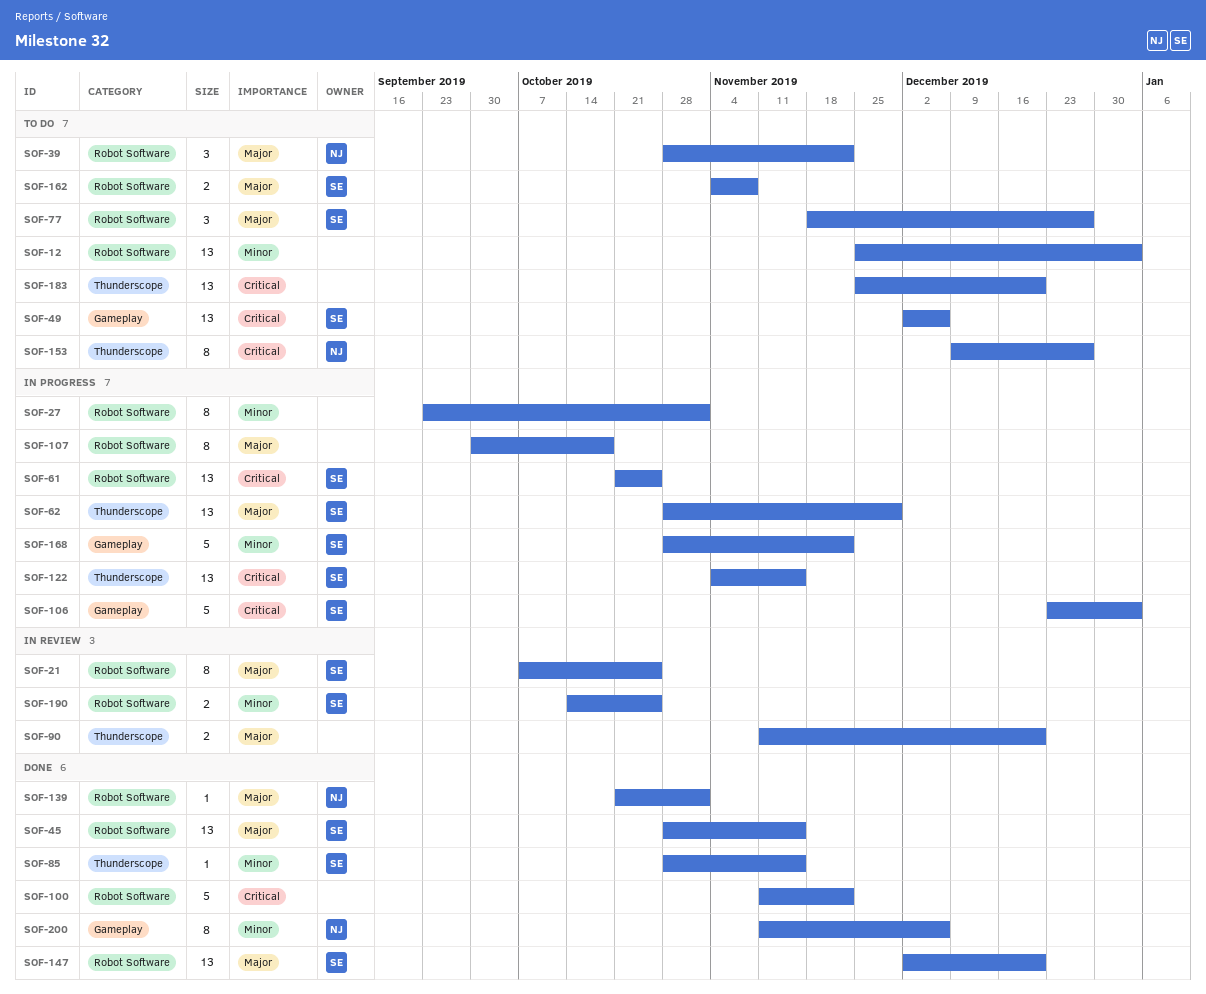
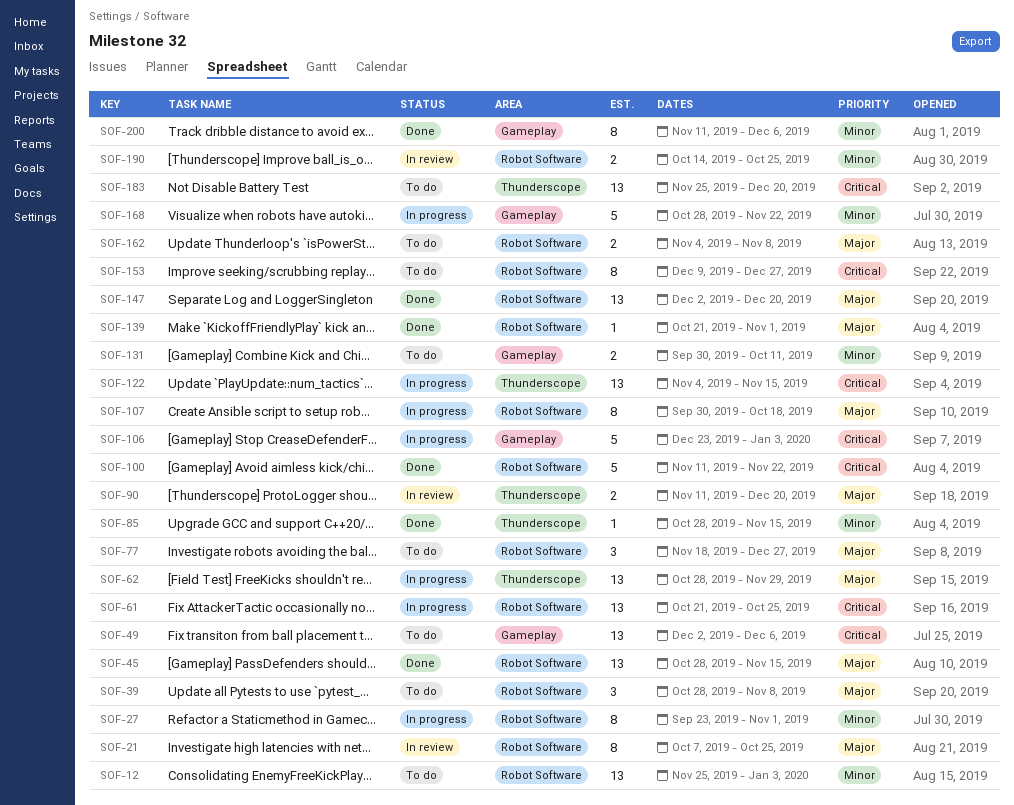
SOF-39, due: Nov 22 -> Nov 8
SOF-131: none -> present
SOF-153, label: Thunderscope -> Robot Software

